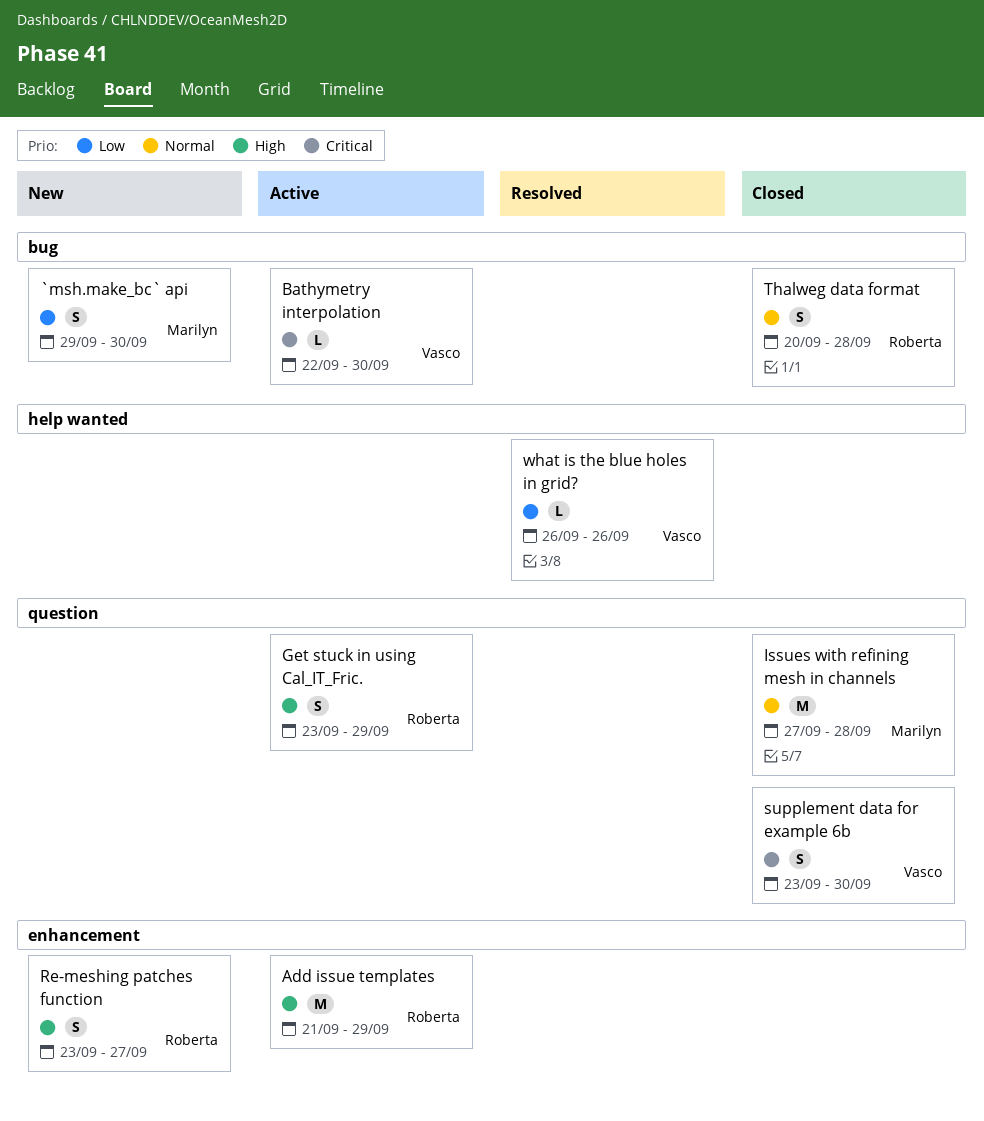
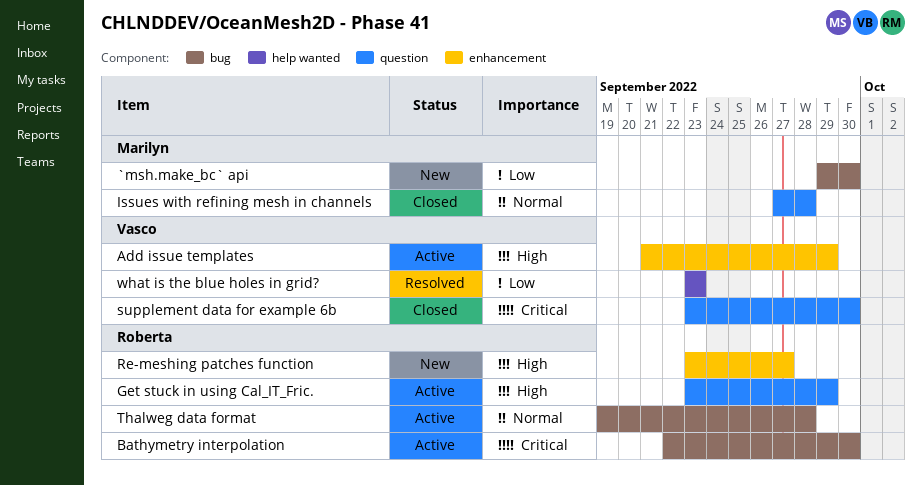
Add issue templates, owner: Roberta -> Vasco
Bathymetry interpolation, owner: Vasco -> Roberta
Thalweg data format, status: Closed -> Active
Thalweg data format, start: Sep 20 -> Sep 19
what is the blue holes in grid?, start: Sep 26 -> Sep 23
what is the blue holes in grid?, due: Sep 26 -> Sep 23

